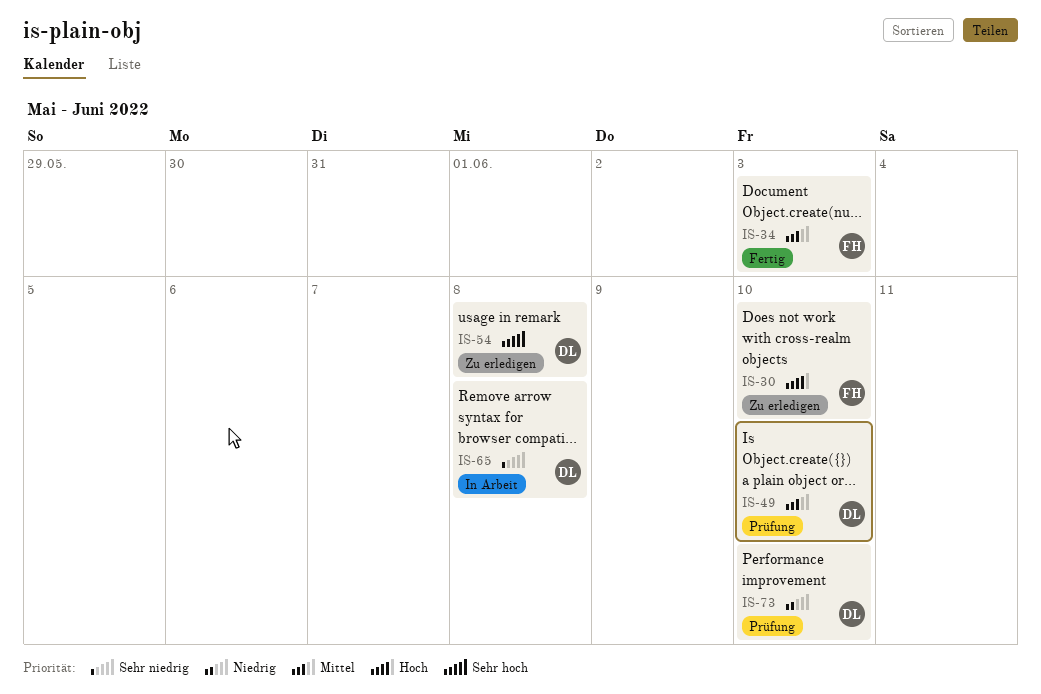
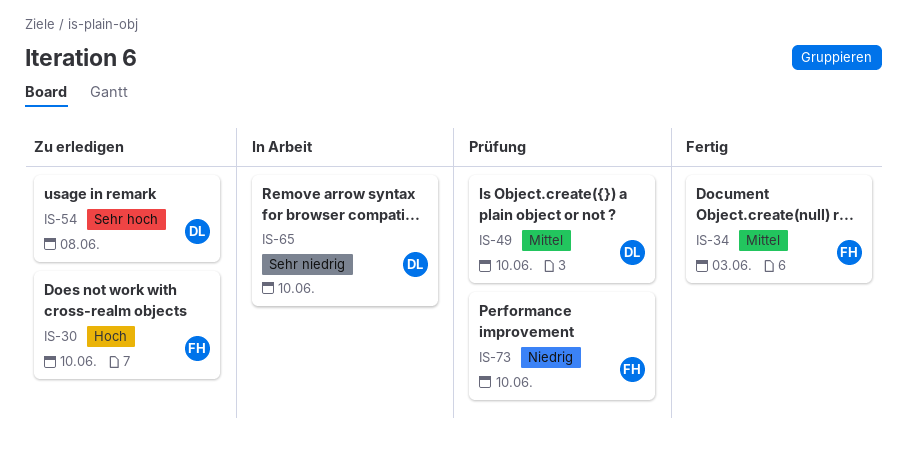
IS-65, due: Jun 8 -> Jun 10
IS-73, owner: DL -> FH

